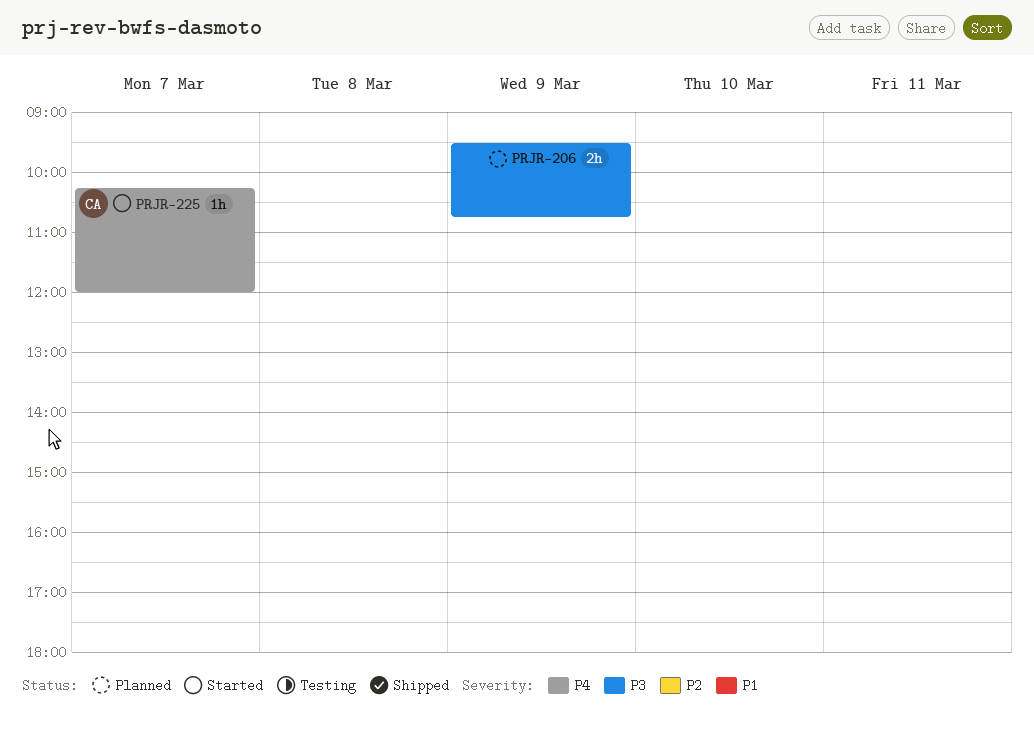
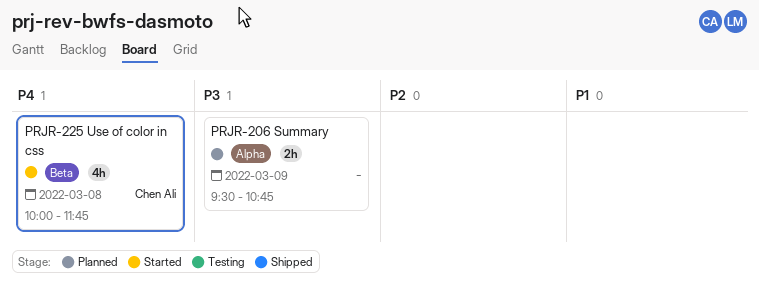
PRJR-225, estimate: 1h -> 4h
PRJR-225, day: Mar 7 -> Mar 8
PRJR-225, begins: 10:15 -> 10:00
PRJR-225, ends: 12:00 -> 11:45

